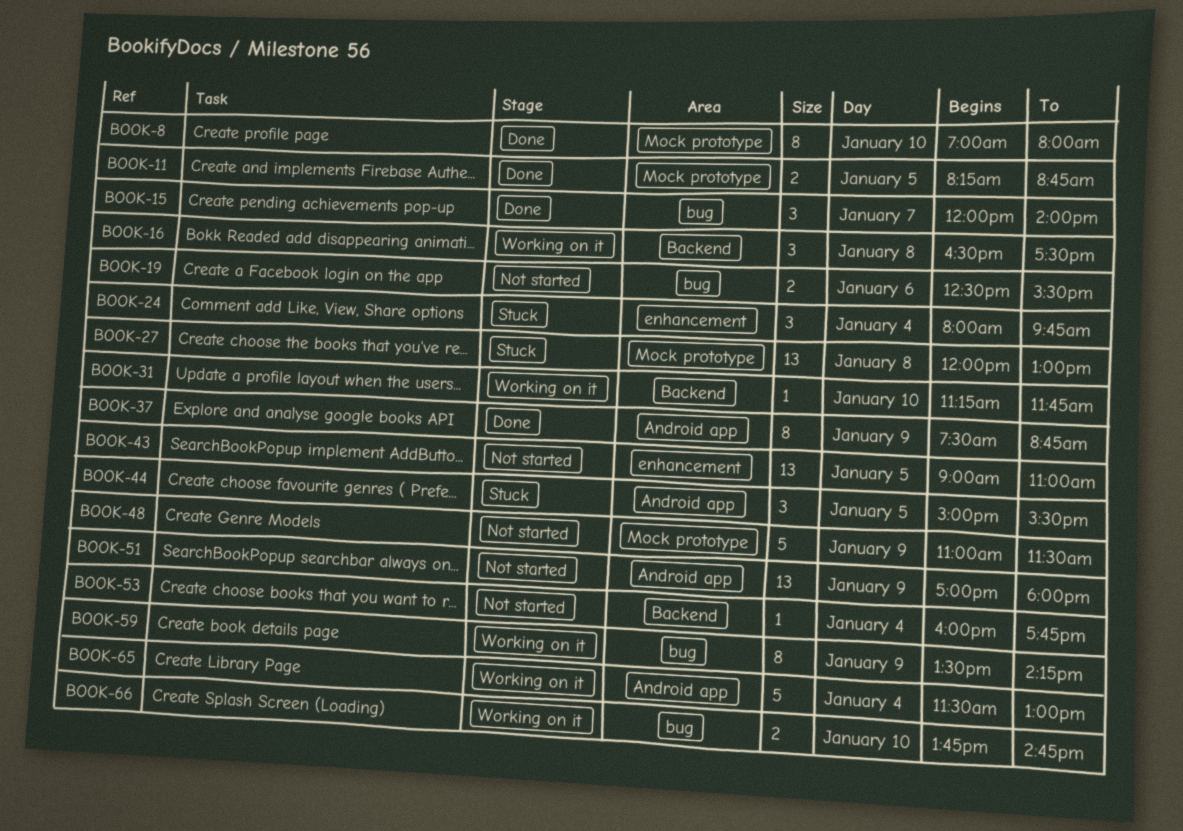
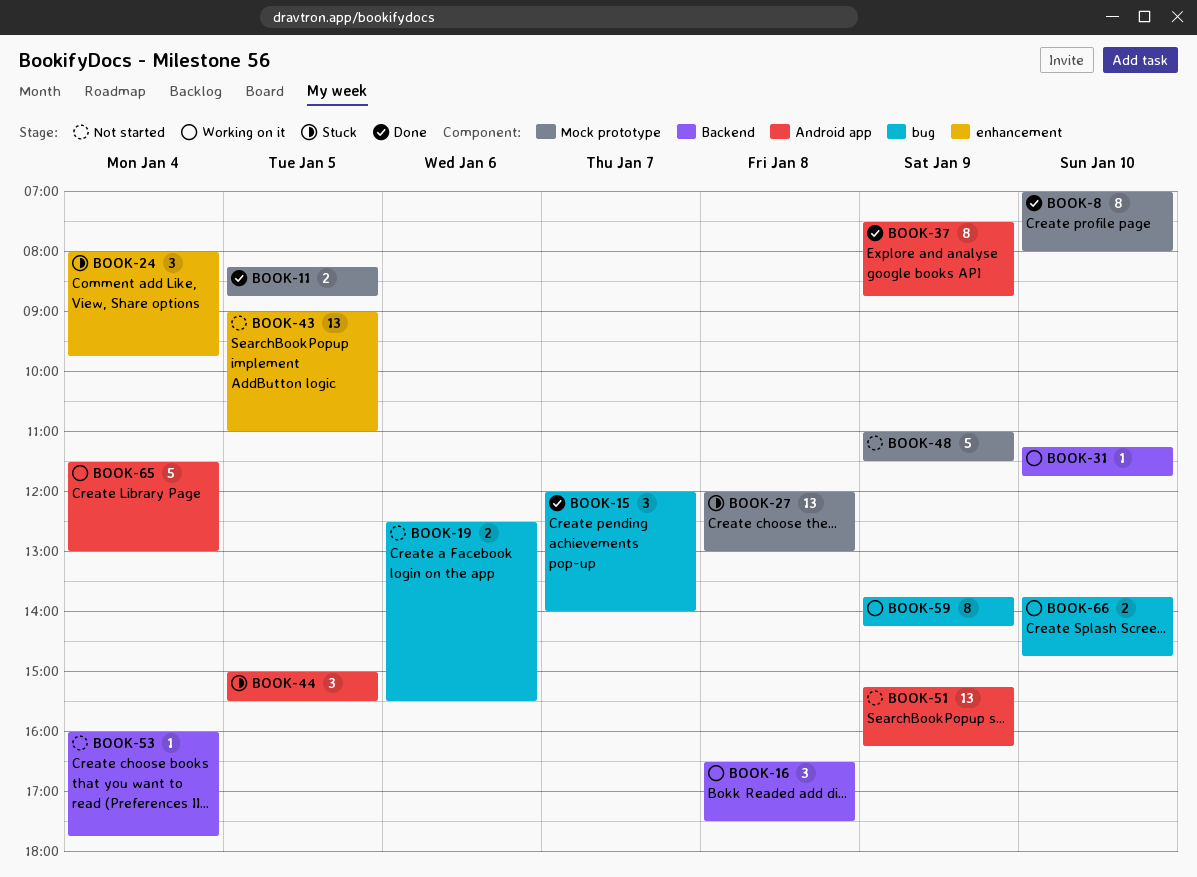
BOOK-51, begins: 17:00 -> 15:15
BOOK-51, ends: 18:00 -> 16:15
BOOK-59, begins: 13:30 -> 13:45

